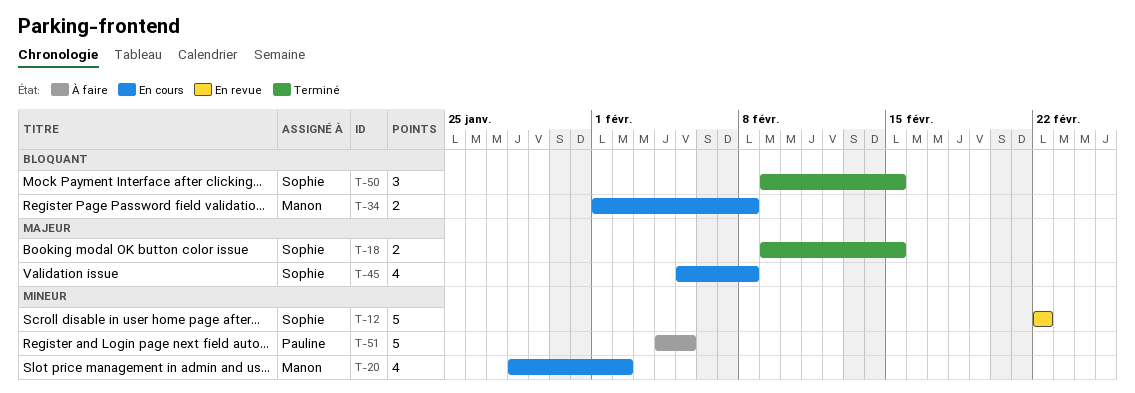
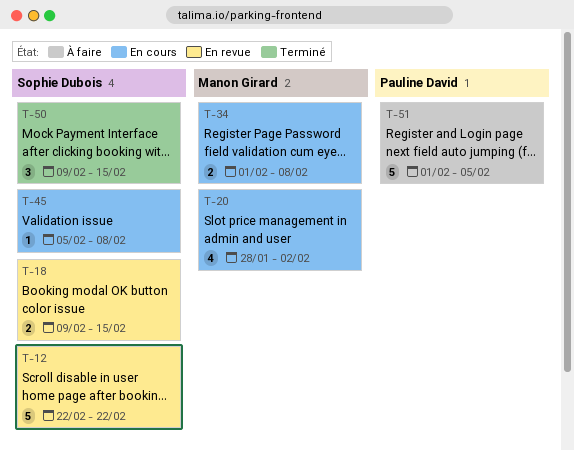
T-18, status: Terminé -> En revue
T-45, estimate: 4 -> 1
T-51, start: Feb 4 -> Feb 1

